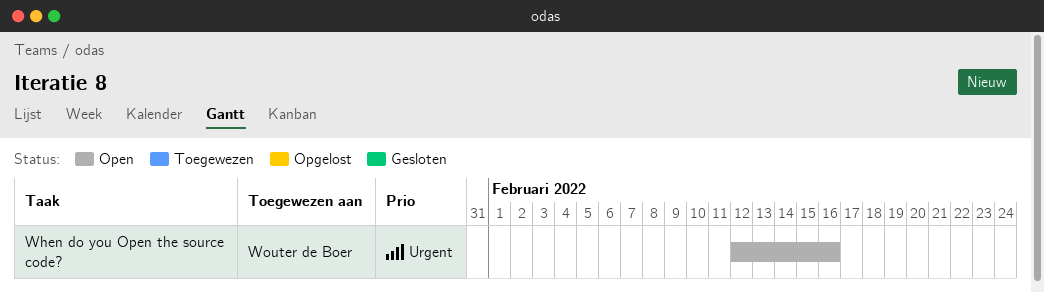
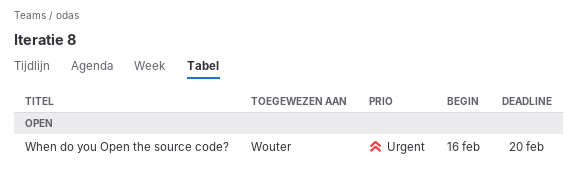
When do you Open the source code?, start: Feb 12 -> Feb 16
When do you Open the source code?, due: Feb 16 -> Feb 20

